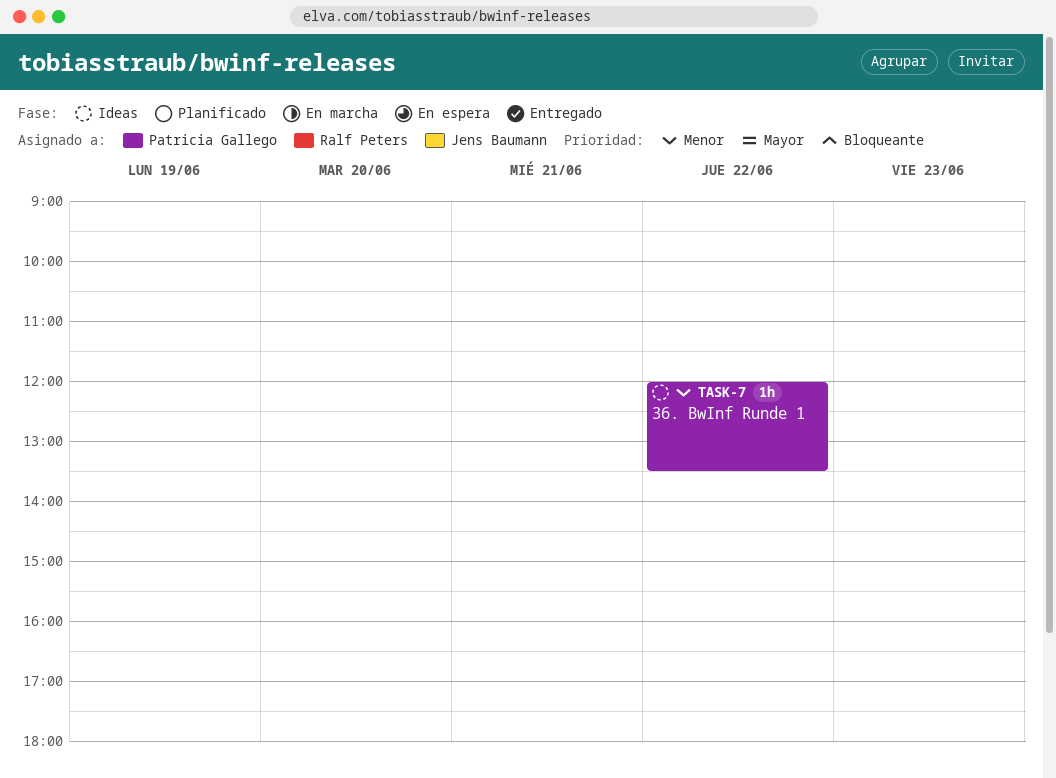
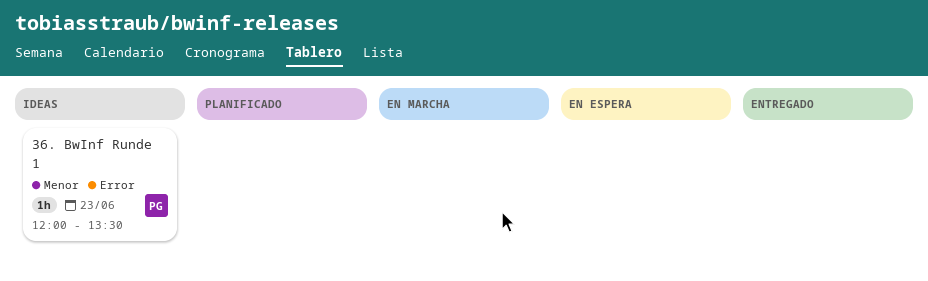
36. BwInf Runde 1, day: Jun 22 -> Jun 23

